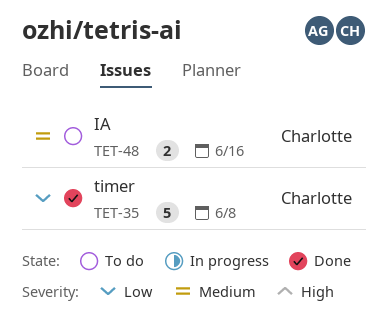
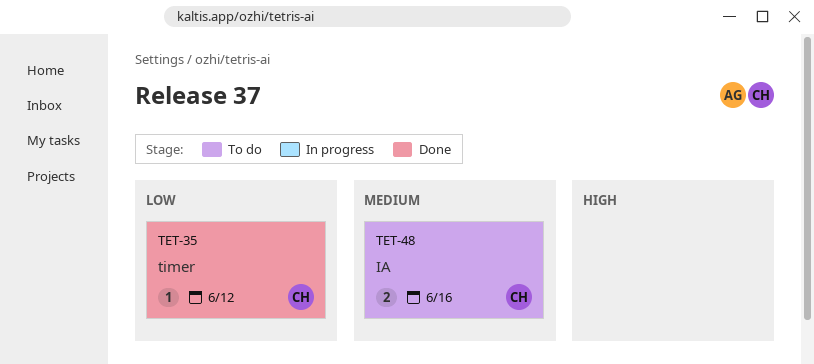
TET-35, estimate: 5 -> 1
TET-35, due: Jun 8 -> Jun 12

